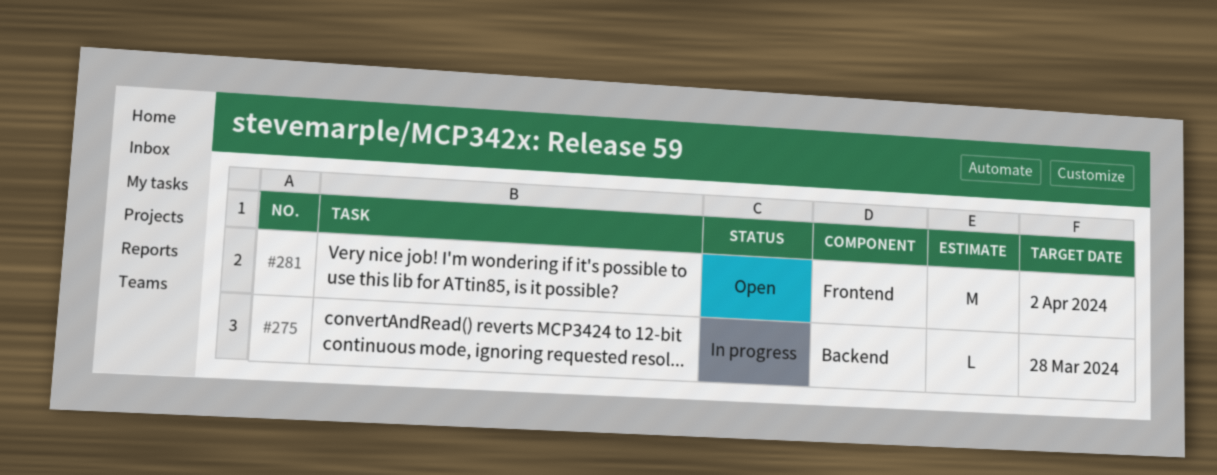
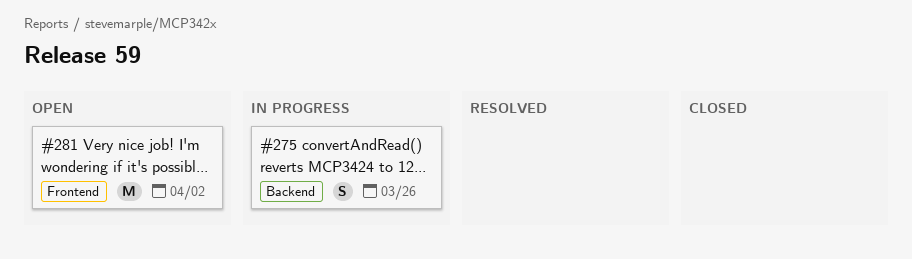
#275, estimate: L -> S
#275, due: Mar 28 -> Mar 26

